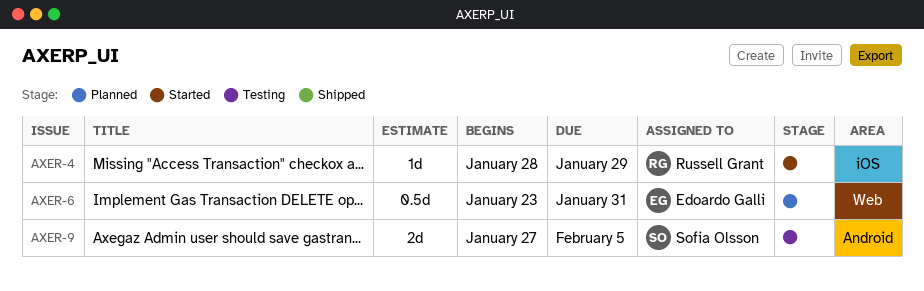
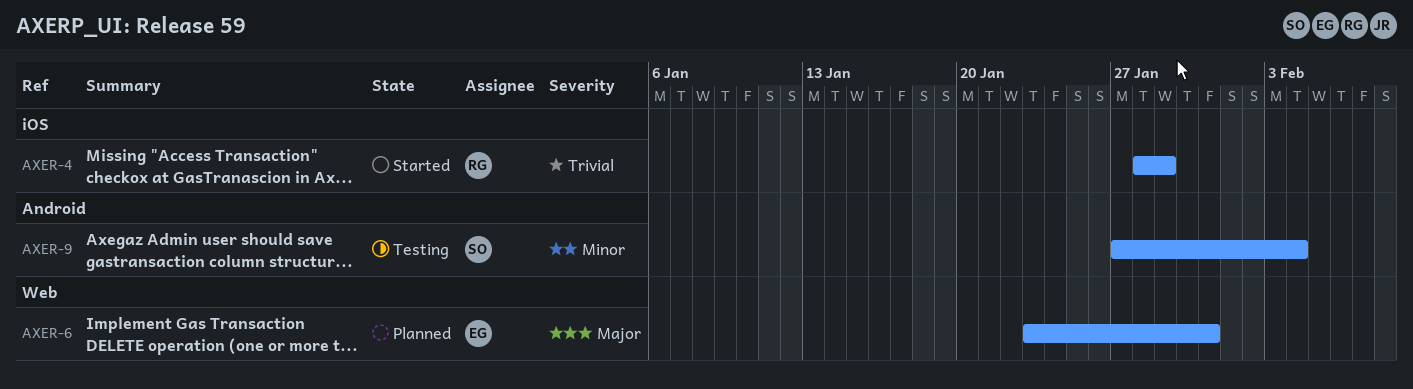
AXER-9, due: Feb 5 -> Feb 4

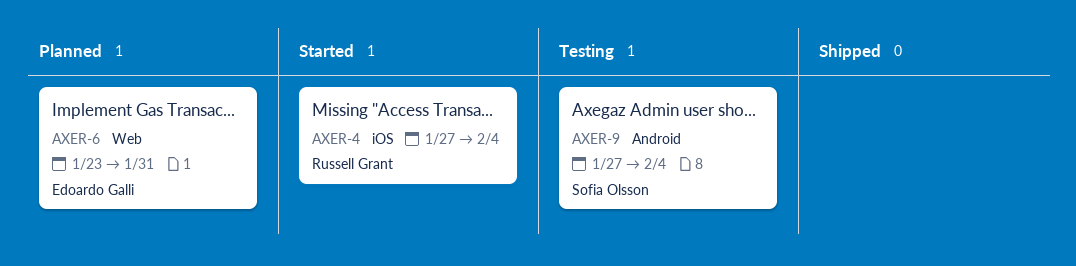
AXER-4, start: Jan 28 -> Jan 27
AXER-4, due: Jan 29 -> Feb 4

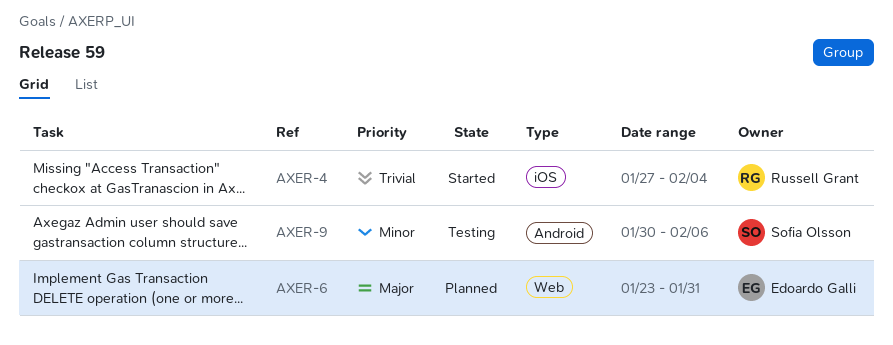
AXER-9, start: Jan 27 -> Jan 30
AXER-9, due: Feb 4 -> Feb 6

